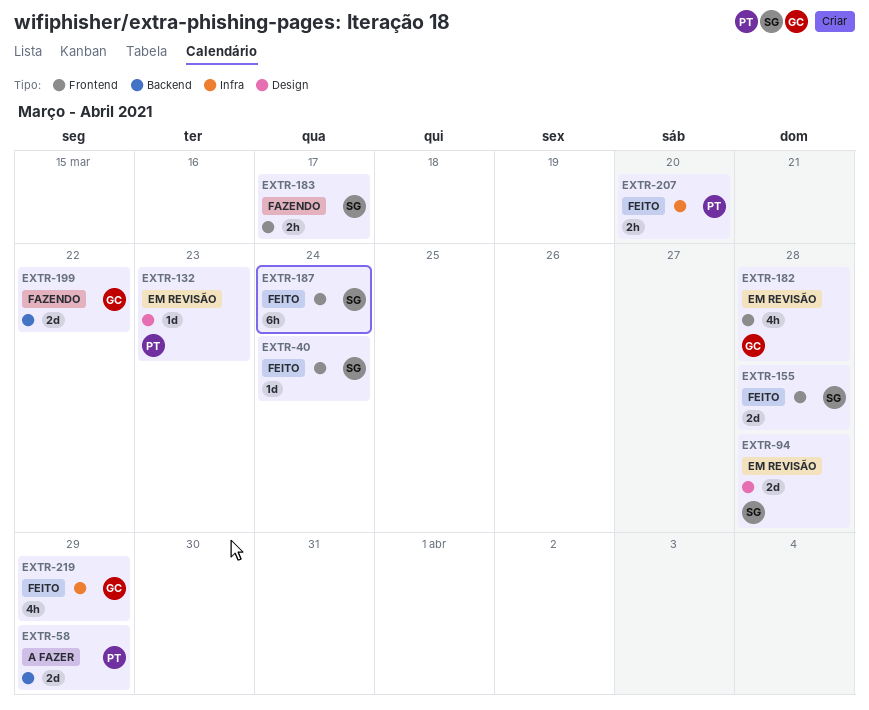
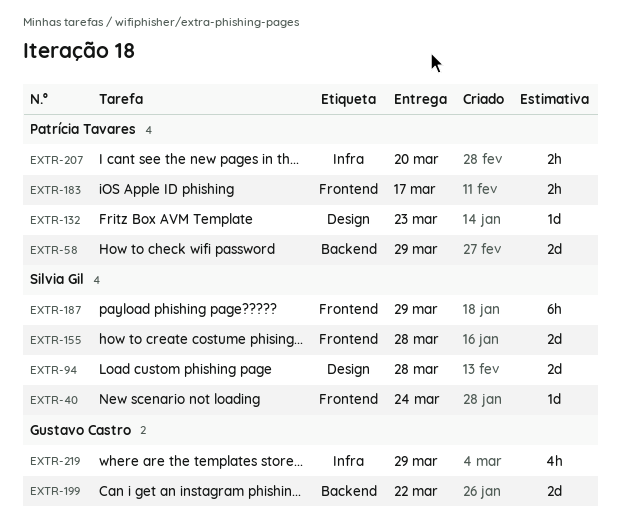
EXTR-182: present -> none
EXTR-183, owner: Silvia Gil -> Patrícia Tavares
EXTR-187, due: Mar 24 -> Mar 29

